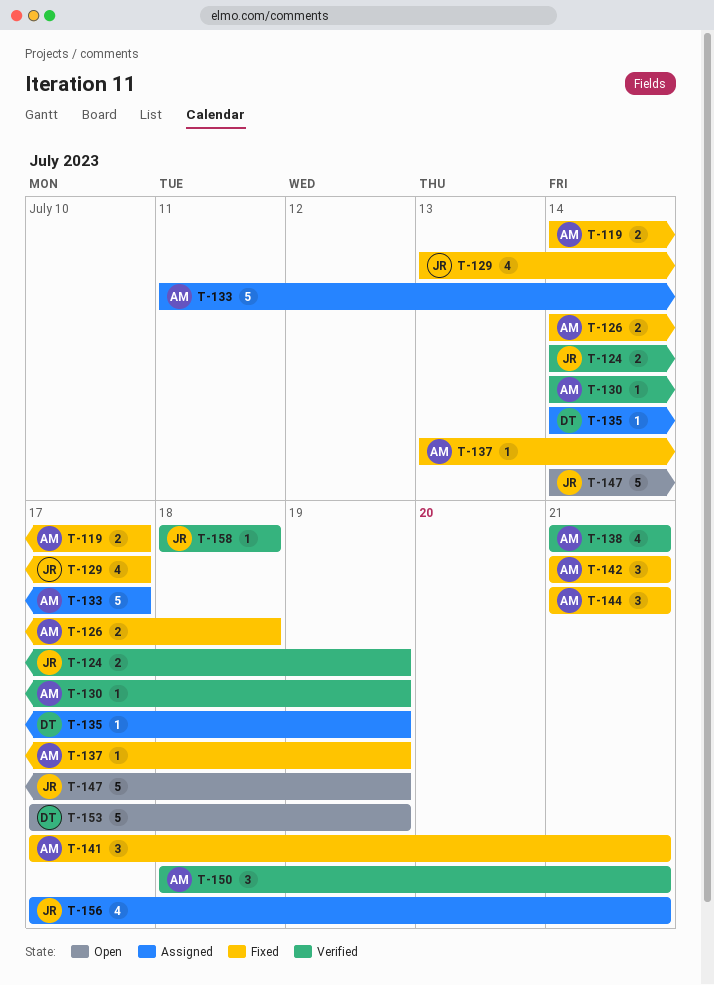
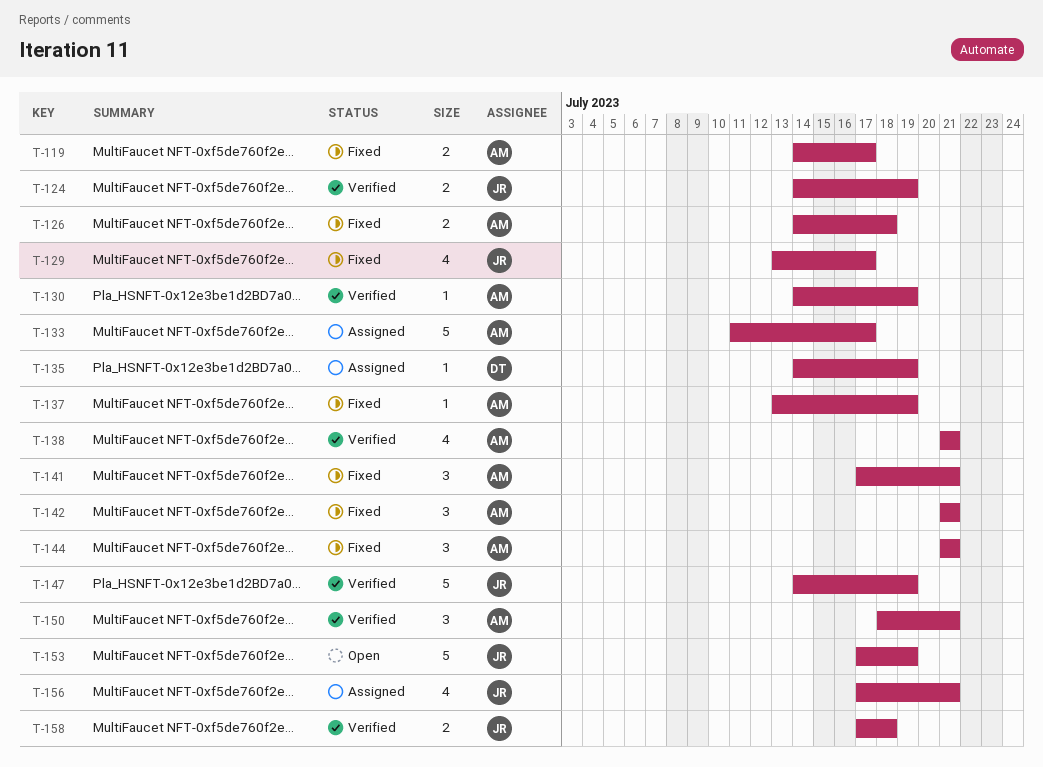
T-147, status: Open -> Verified
T-153, owner: DT -> JR
T-158, estimate: 1 -> 2
T-158, start: Jul 18 -> Jul 17

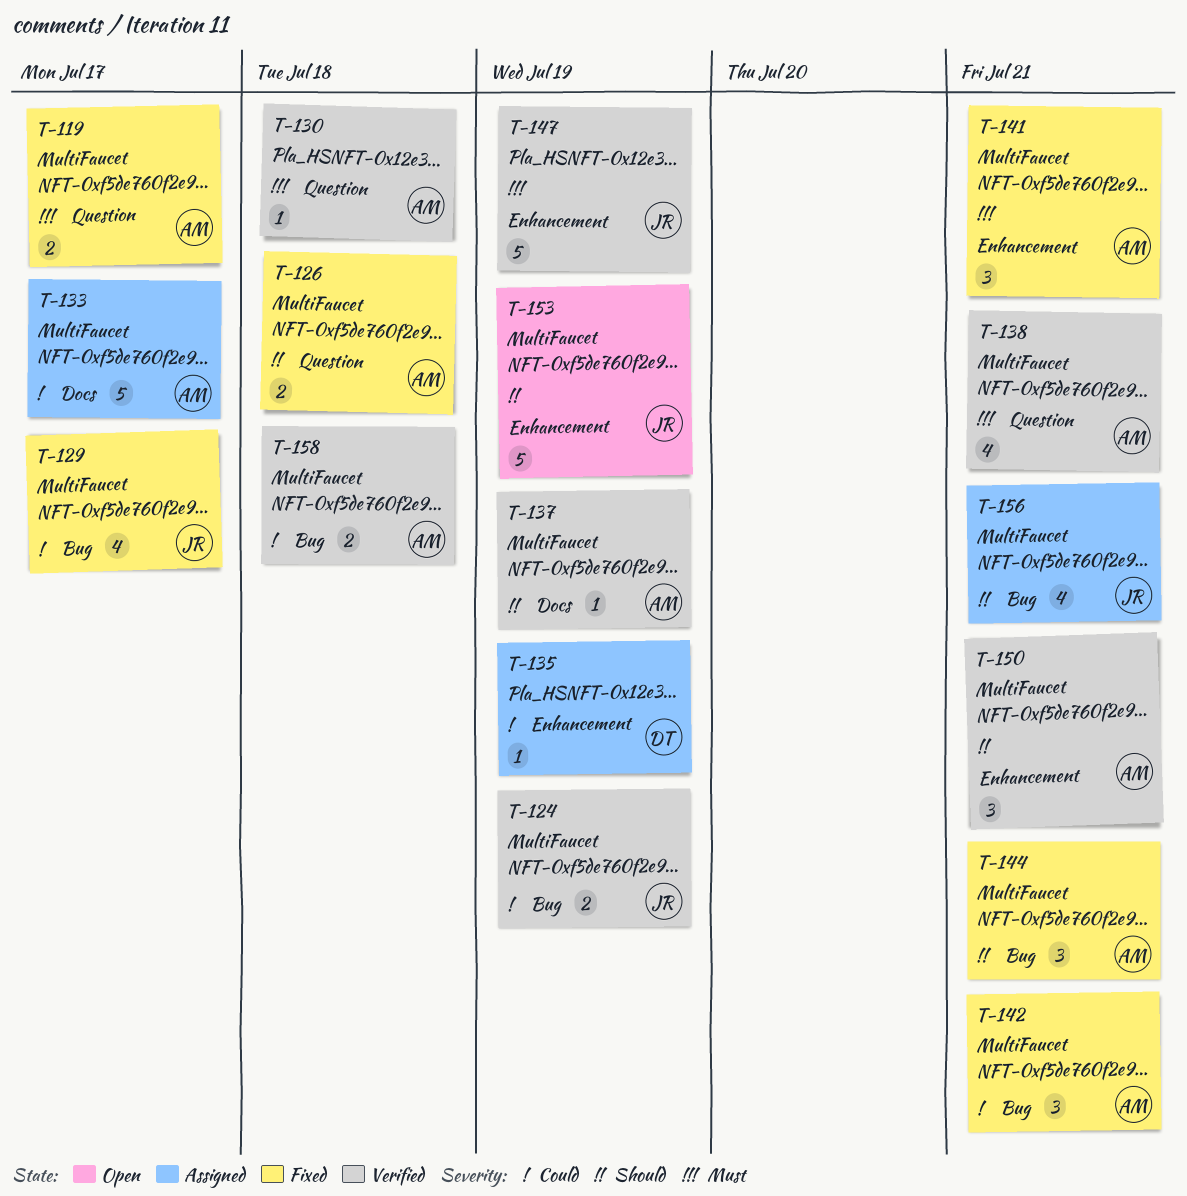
T-130, due: Jul 19 -> Jul 18
T-137, status: Fixed -> Verified
T-158, owner: JR -> AM

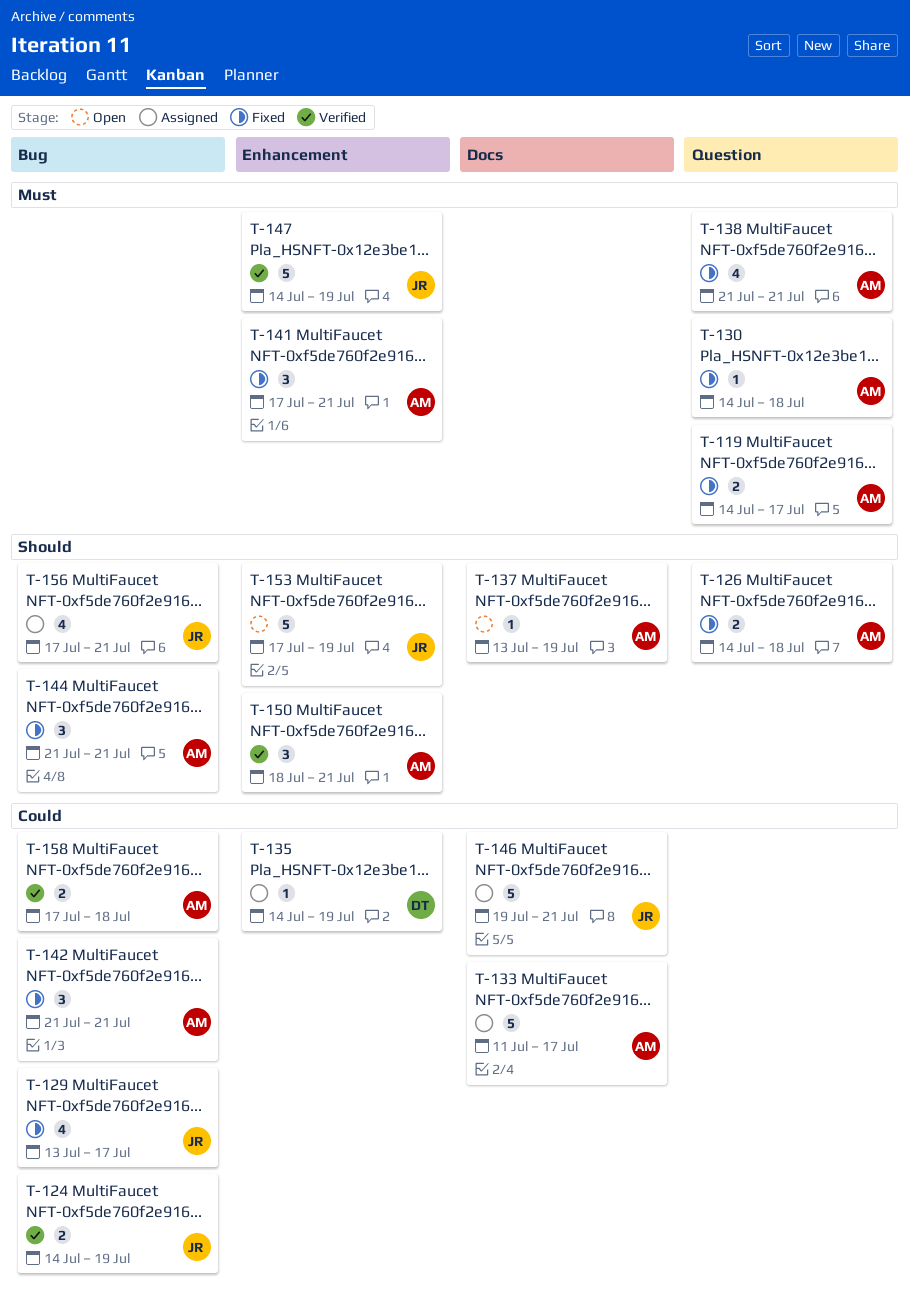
T-130, status: Verified -> Fixed
T-137, status: Verified -> Open
T-138, status: Verified -> Fixed
T-146: none -> present

